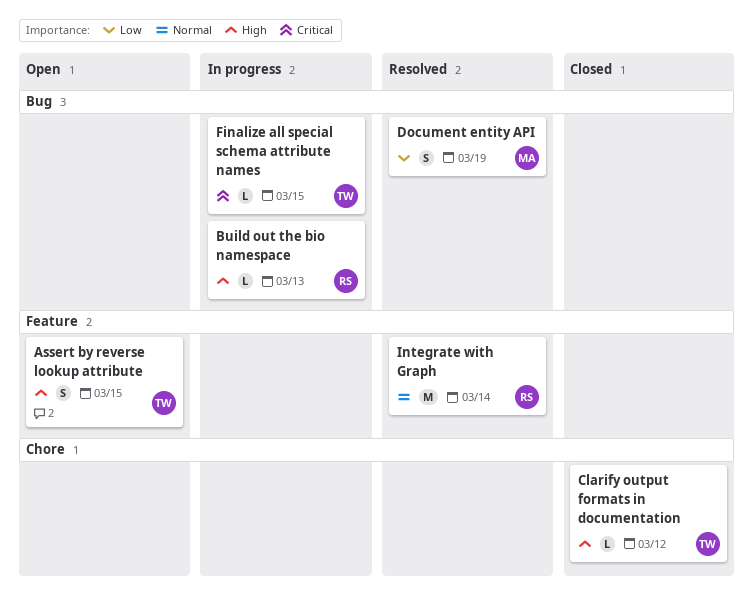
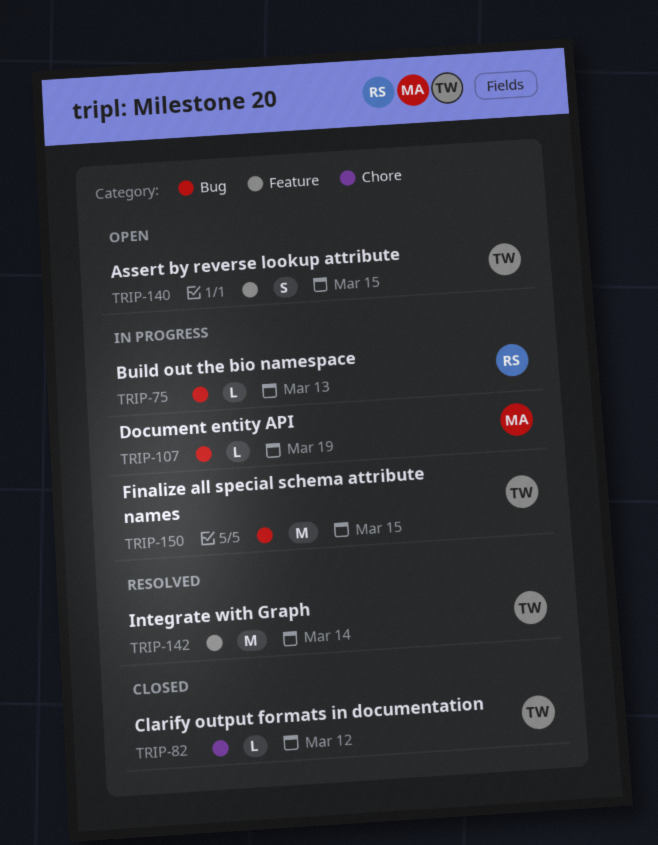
Document entity API, status: Resolved -> In progress
Document entity API, estimate: S -> L
Finalize all special schema attribute names, estimate: L -> M
Integrate with Graph, owner: RS -> TW

